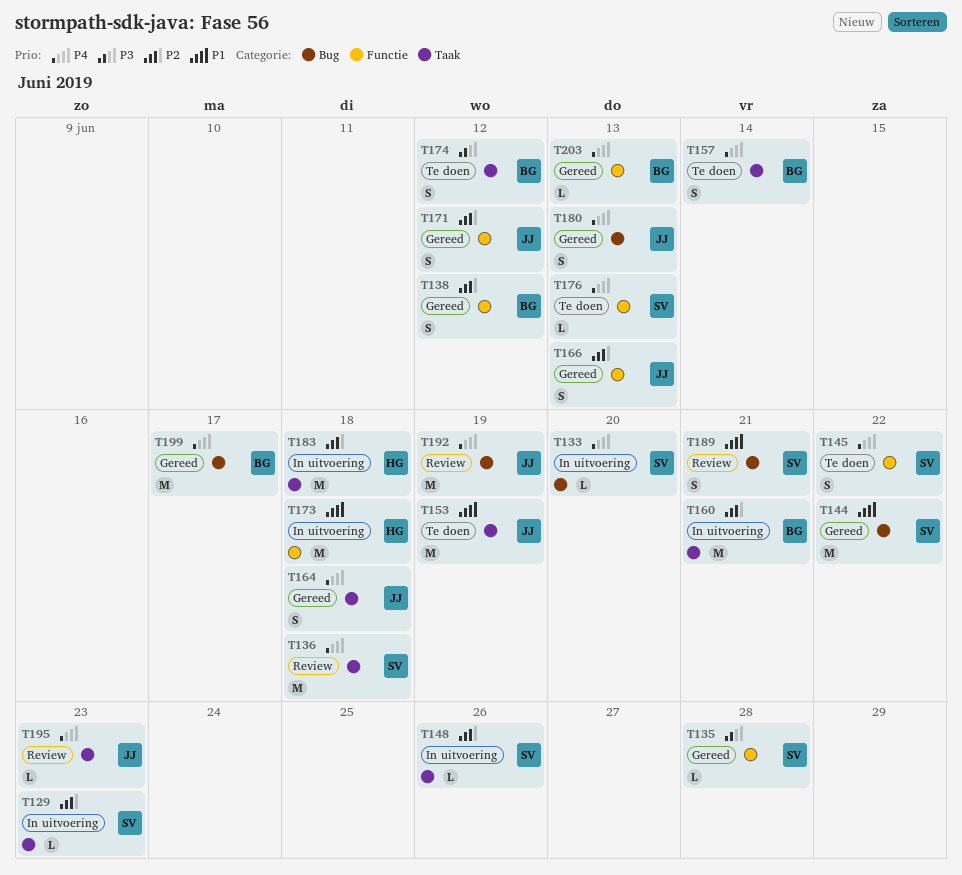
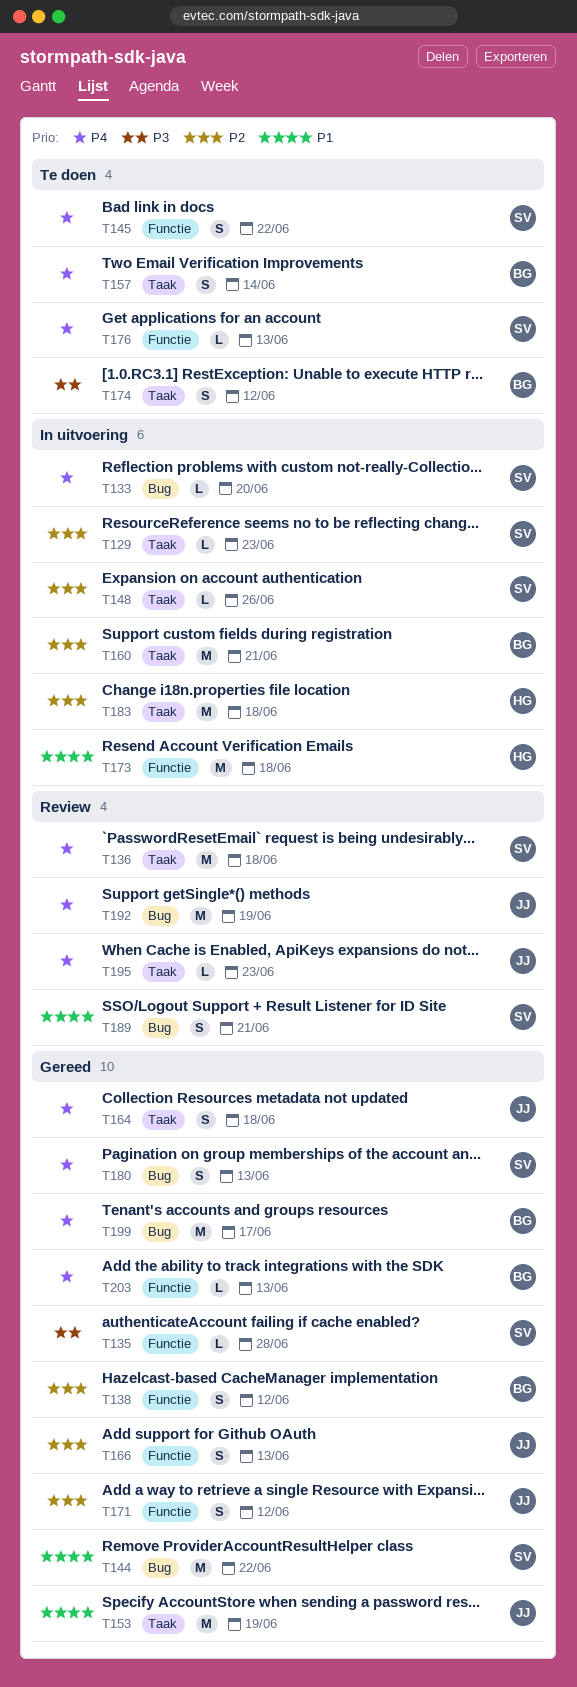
T153, status: Te doen -> Gereed
T180, owner: JJ -> SV

